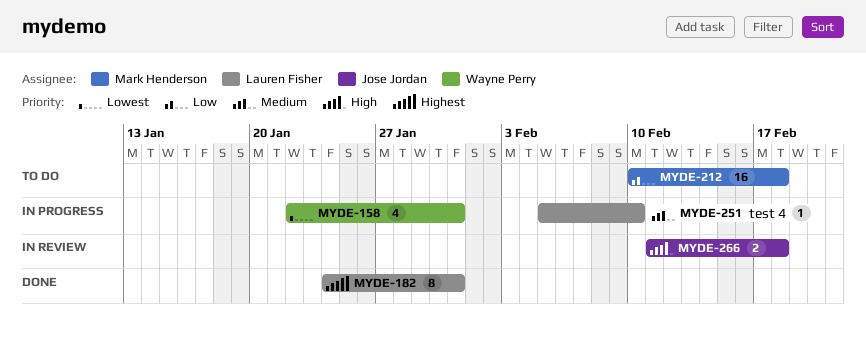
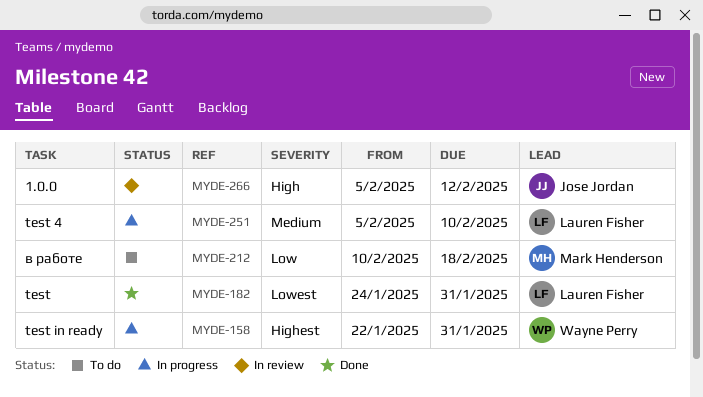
MYDE-158, priority: Lowest -> Highest
MYDE-182, priority: Highest -> Lowest
MYDE-266, start: Feb 11 -> Feb 5
MYDE-266, due: Feb 18 -> Feb 12

